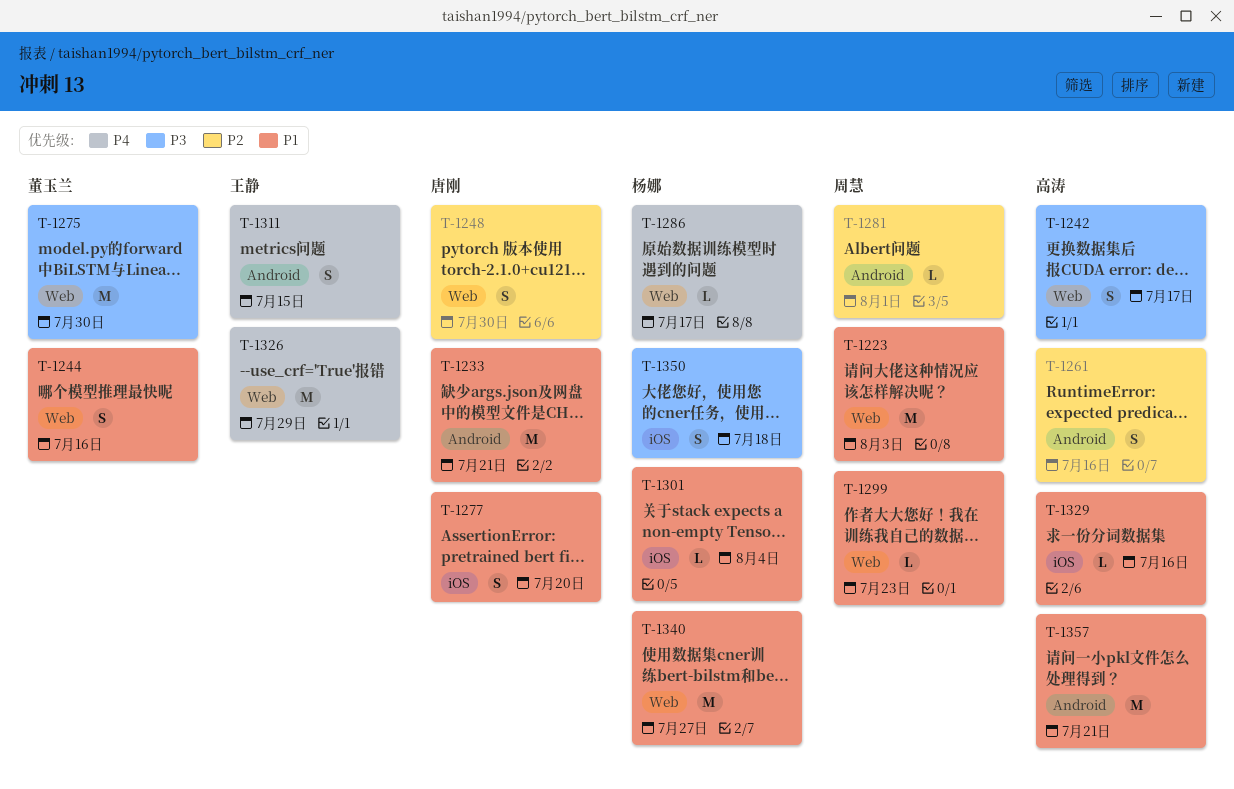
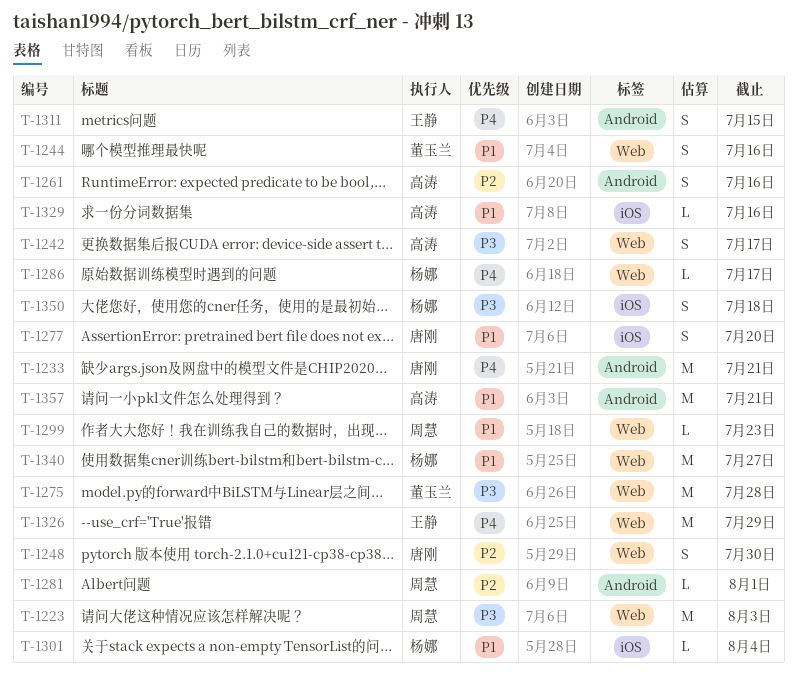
T-1223, priority: P1 -> P3
T-1233, priority: P1 -> P4
T-1275, due: Jul 30 -> Jul 28

